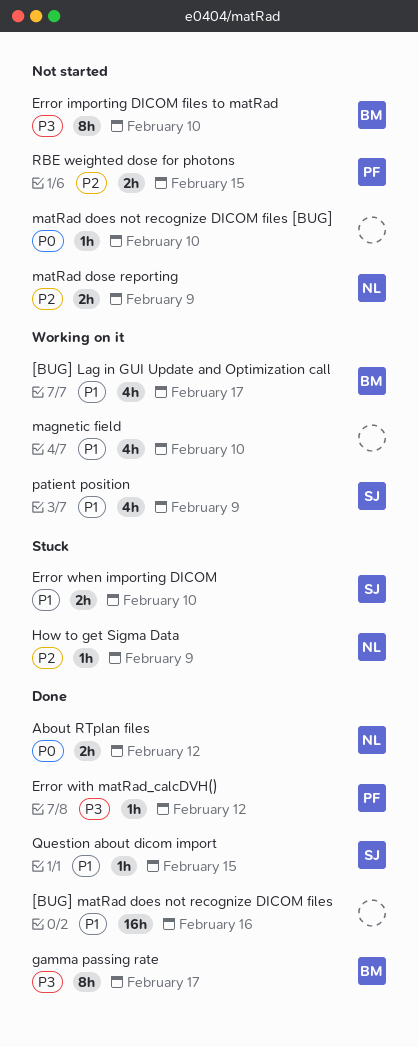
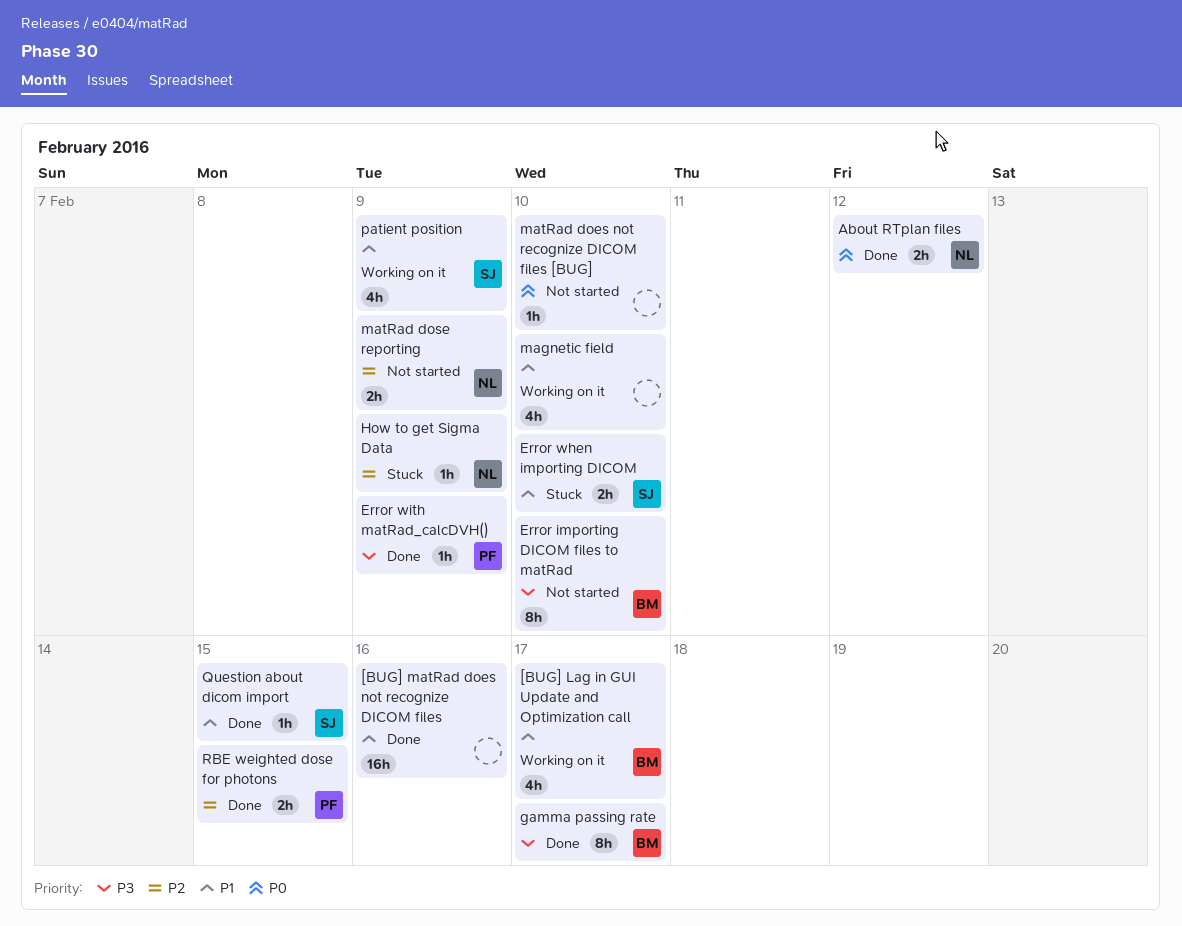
Error with matRad_calcDVH(), due: Feb 12 -> Feb 9
RBE weighted dose for photons, status: Not started -> Done

